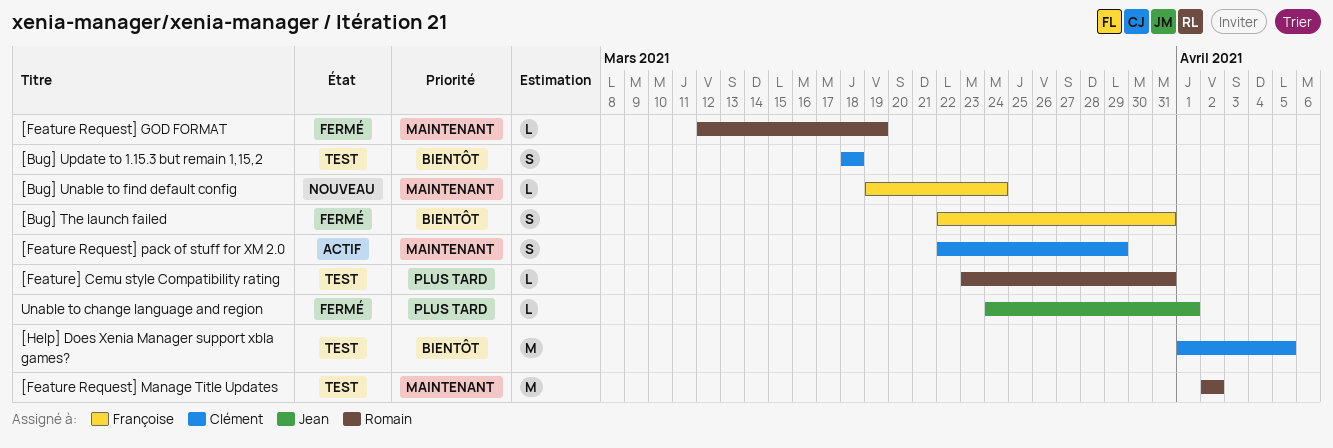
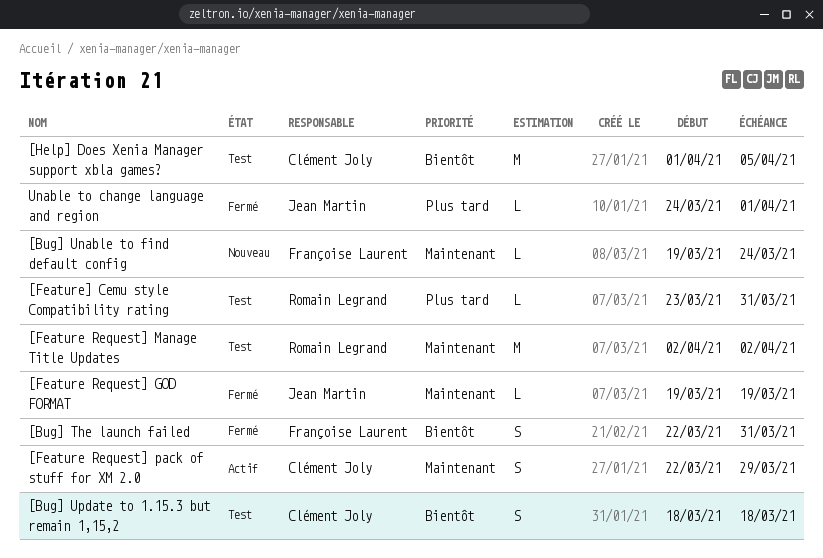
[Feature Request] GOD FORMAT, owner: Romain Legrand -> Jean Martin
[Feature Request] GOD FORMAT, start: Mar 12 -> Mar 19

